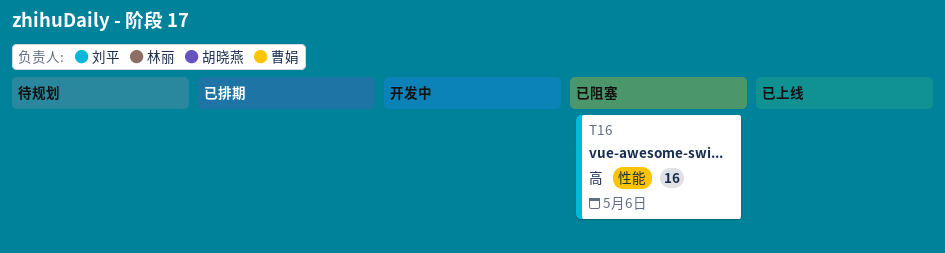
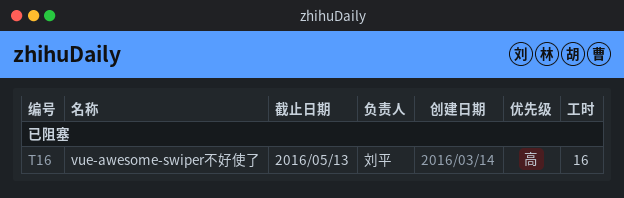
T16, due: May 6 -> May 13

